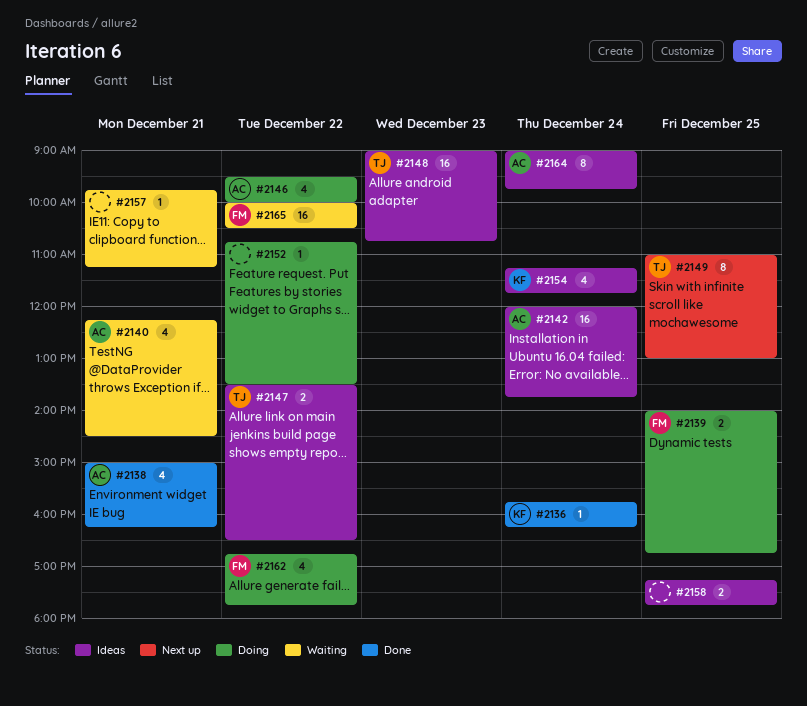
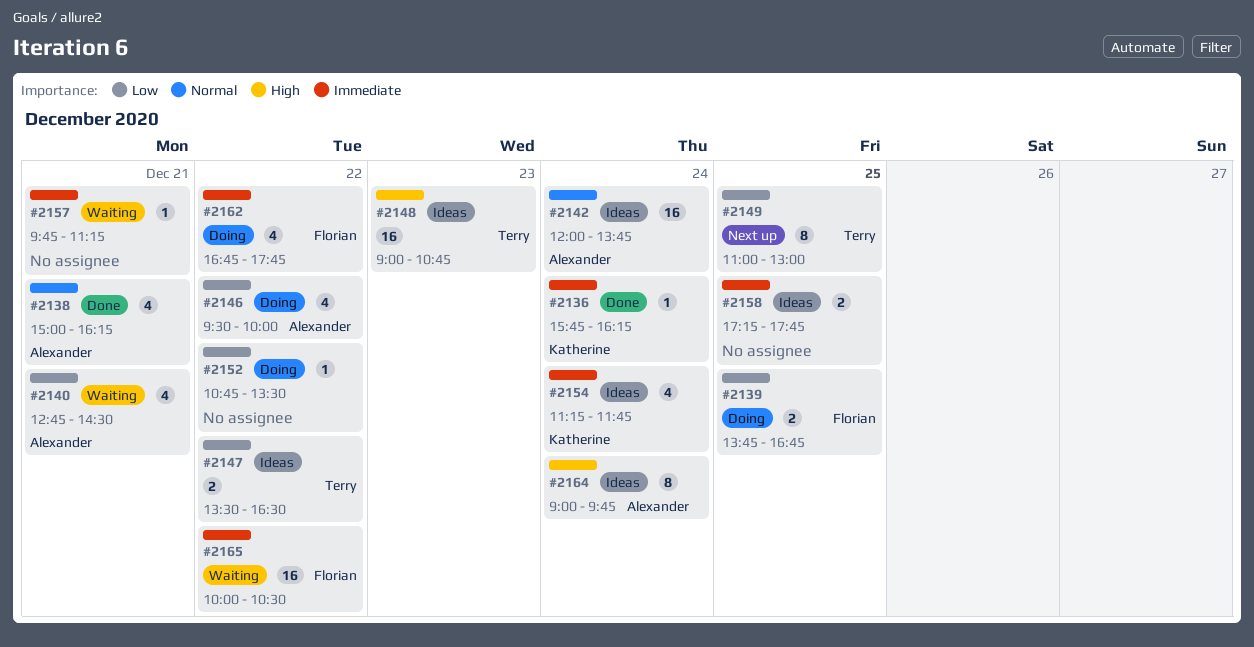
#2139, begins: 14:00 -> 13:45
#2140, begins: 12:15 -> 12:45

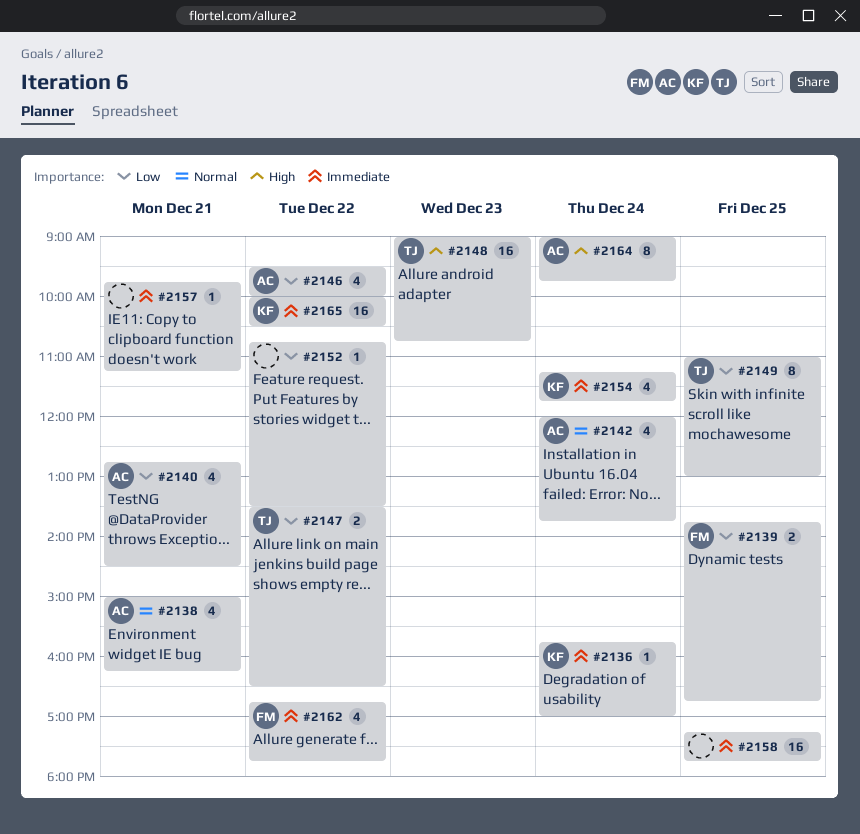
#2136, ends: 16:15 -> 17:00
#2142, estimate: 16 -> 4
#2158, estimate: 2 -> 16
#2165, owner: Florian -> Katherine

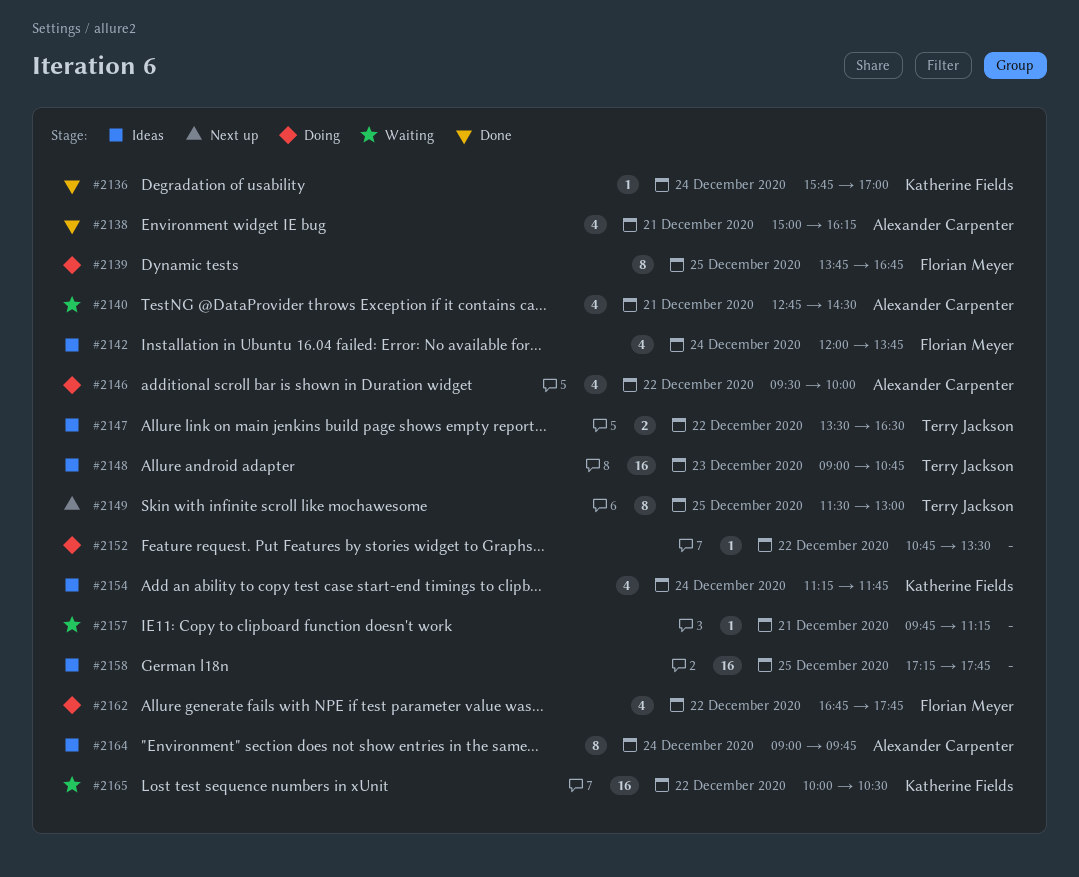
#2139, estimate: 2 -> 8
#2142, owner: Alexander Carpenter -> Florian Meyer
#2149, begins: 11:00 -> 11:30

